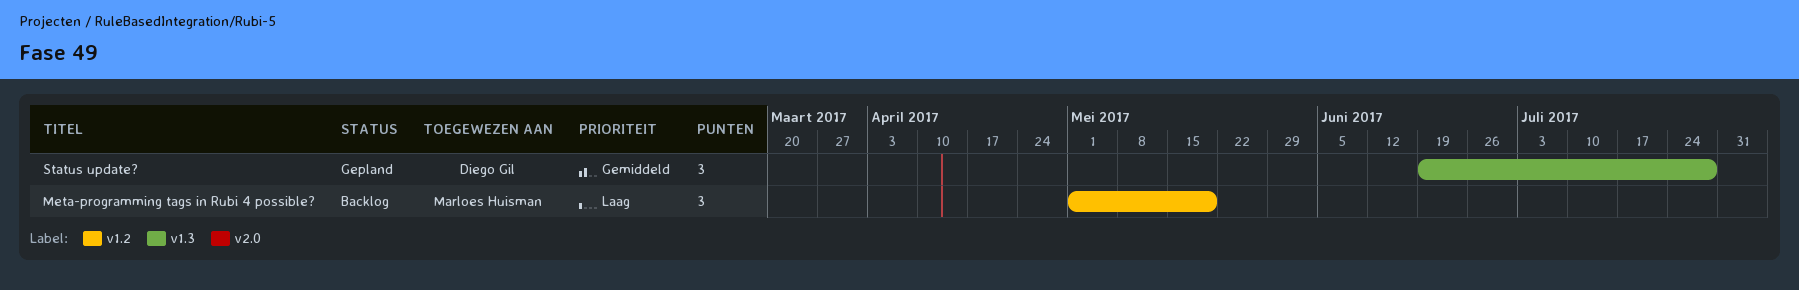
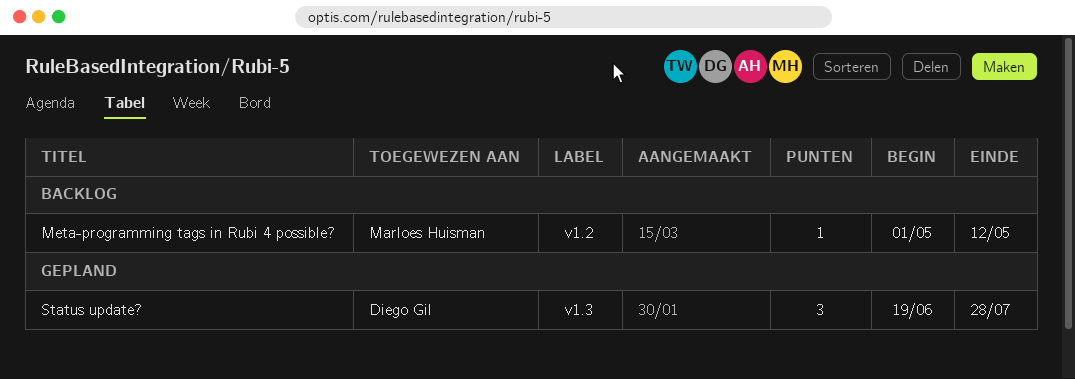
Meta-programming tags in Rubi 4 possible?, estimate: 3 -> 1
Meta-programming tags in Rubi 4 possible?, due: May 19 -> May 12

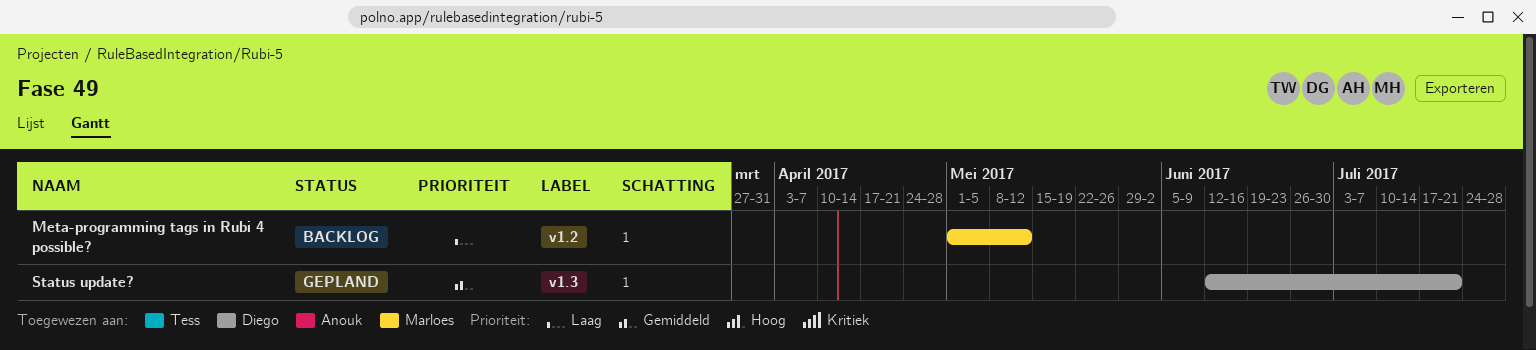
Status update?, estimate: 3 -> 1
Status update?, start: Jun 19 -> Jun 12
Status update?, due: Jul 28 -> Jul 21

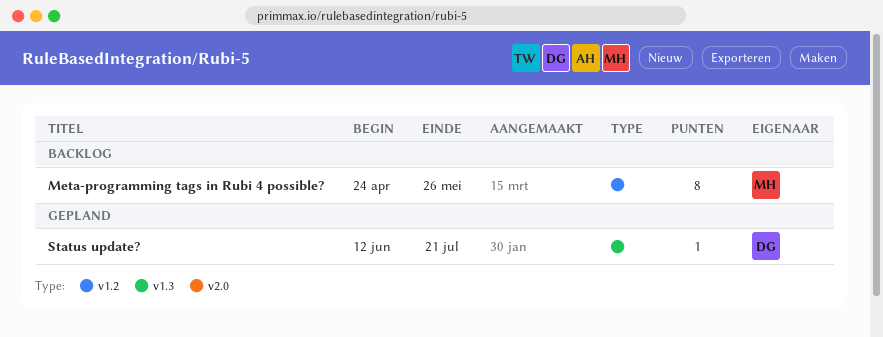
Meta-programming tags in Rubi 4 possible?, estimate: 1 -> 8
Meta-programming tags in Rubi 4 possible?, start: May 1 -> Apr 24
Meta-programming tags in Rubi 4 possible?, due: May 12 -> May 26

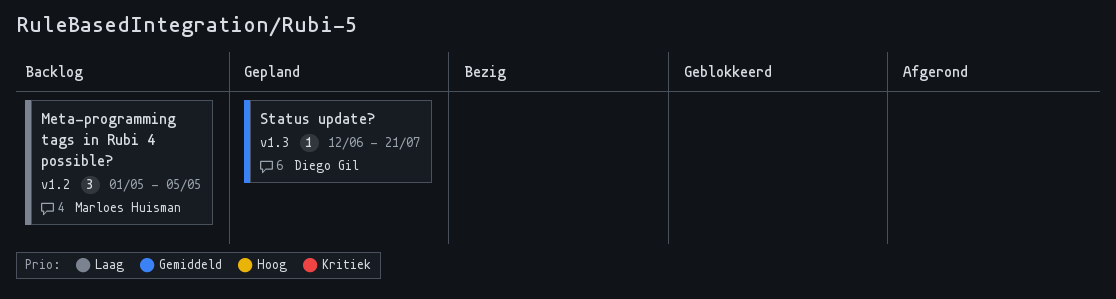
Meta-programming tags in Rubi 4 possible?, estimate: 8 -> 3
Meta-programming tags in Rubi 4 possible?, start: Apr 24 -> May 1
Meta-programming tags in Rubi 4 possible?, due: May 26 -> May 5

